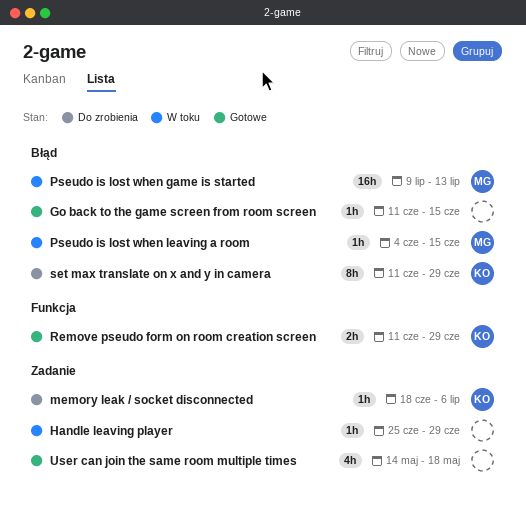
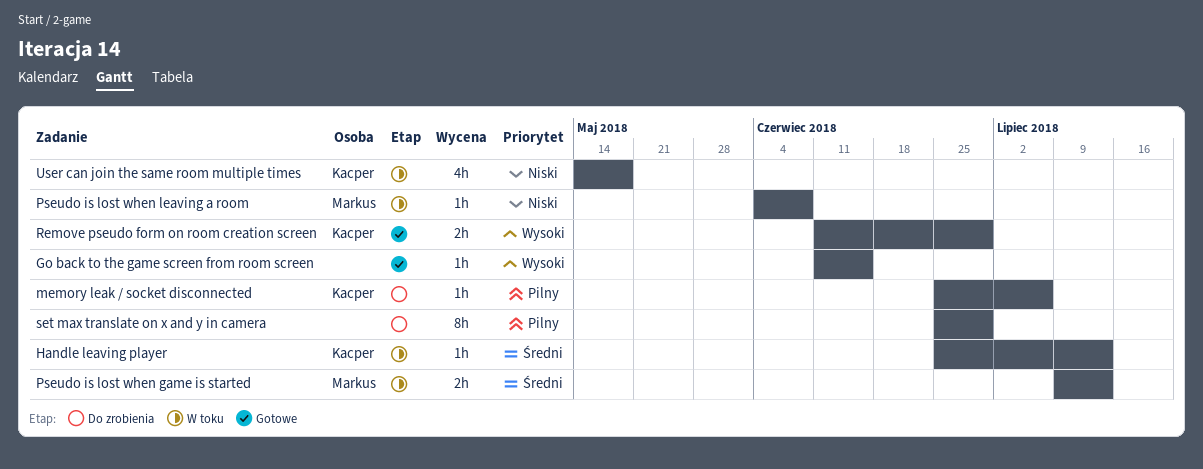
Handle leaving player, owner: none -> Kacper
Handle leaving player, due: Jun 29 -> Jul 13
memory leak / socket disconnected, start: Jun 18 -> Jun 25
Pseudo is lost when game is started, estimate: 16h -> 2h
Pseudo is lost when leaving a room, due: Jun 15 -> Jun 8
set max translate on x and y in camera, owner: Kacper -> none
set max translate on x and y in camera, start: Jun 11 -> Jun 25
User can join the same room multiple times, status: Gotowe -> W toku
User can join the same room multiple times, owner: none -> Kacper

